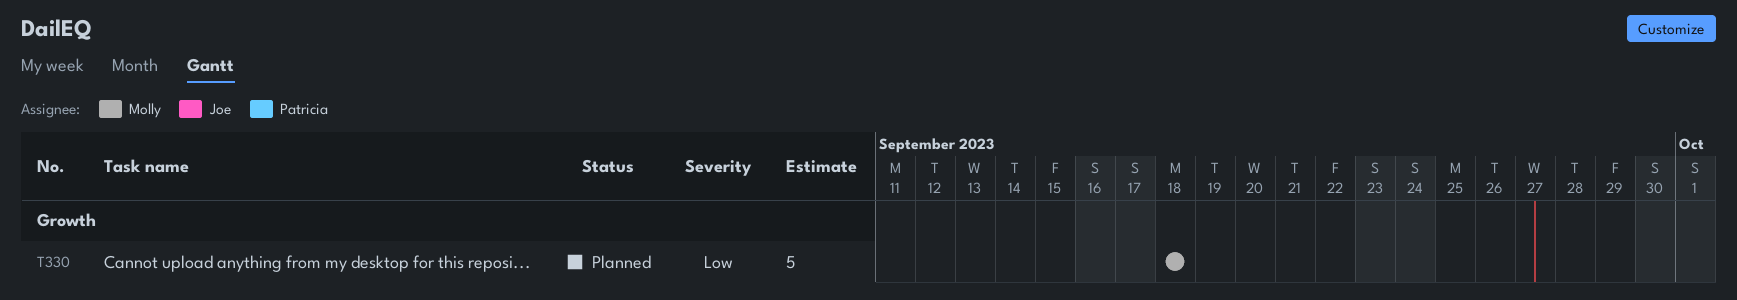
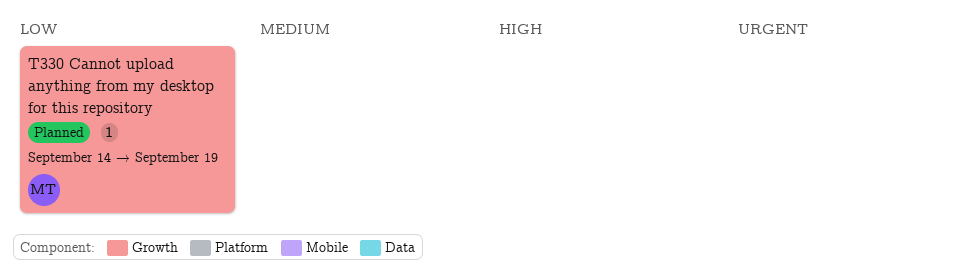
T330, estimate: 5 -> 1
T330, start: Sep 18 -> Sep 14
T330, due: Sep 18 -> Sep 19

